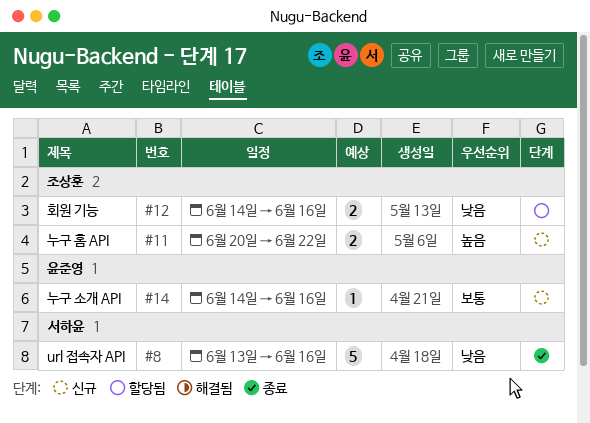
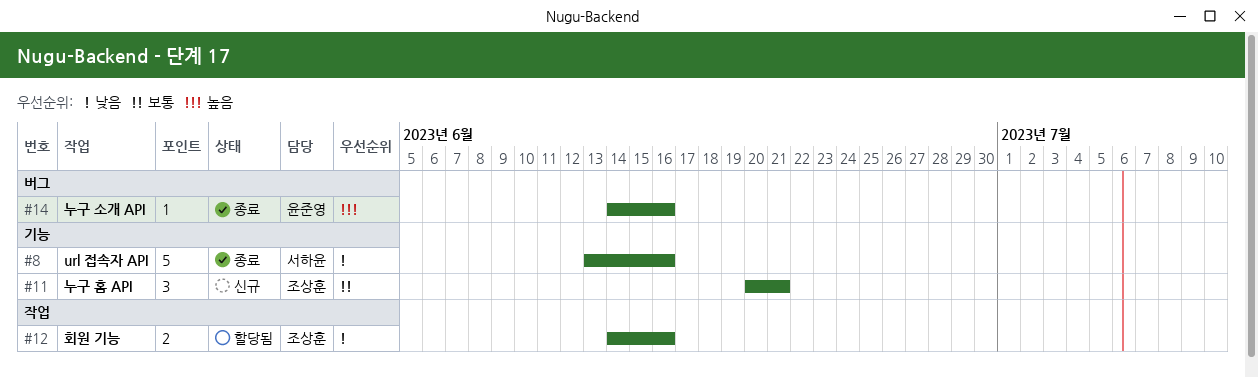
#11, priority: 높음 -> 보통
#11, estimate: 2 -> 3
#11, due: Jun 22 -> Jun 21
#14, status: 신규 -> 종료
#14, priority: 보통 -> 높음

